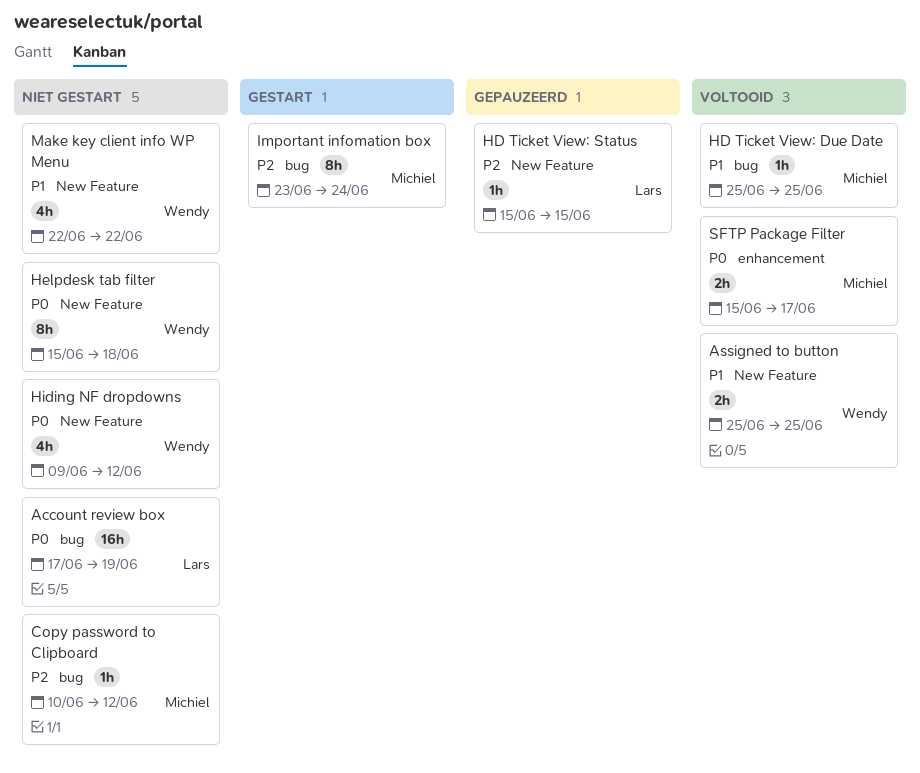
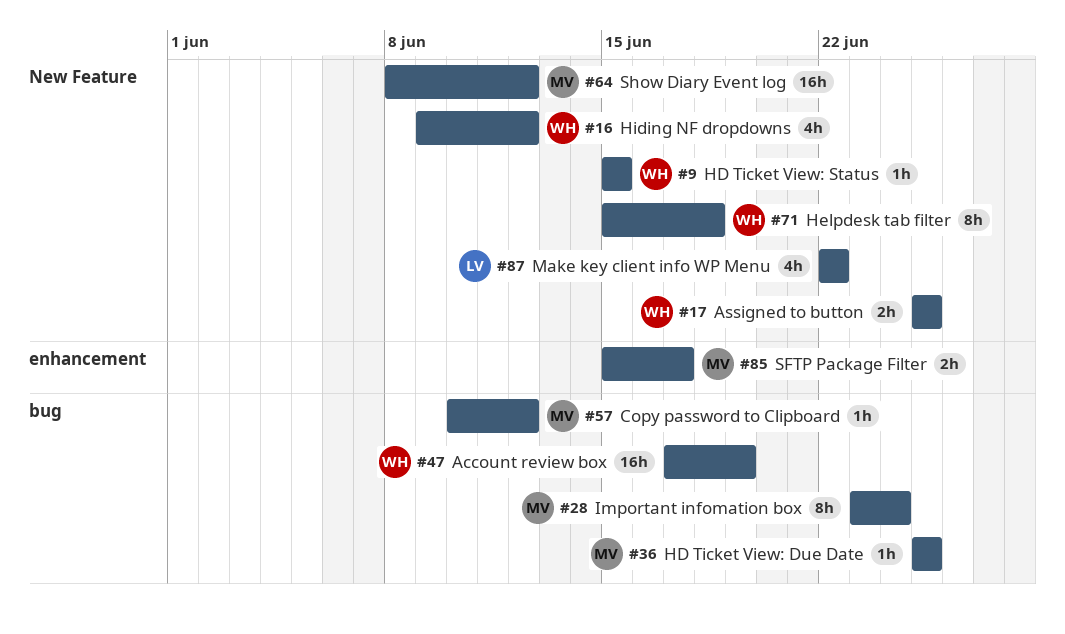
Account review box, owner: Lars -> Wendy
HD Ticket View: Status, owner: Lars -> Wendy
Make key client info WP Menu, owner: Wendy -> Lars
Show Diary Event log: none -> present

